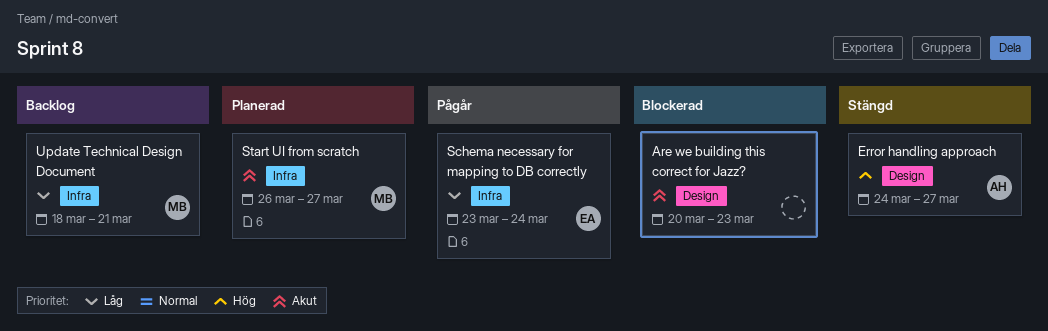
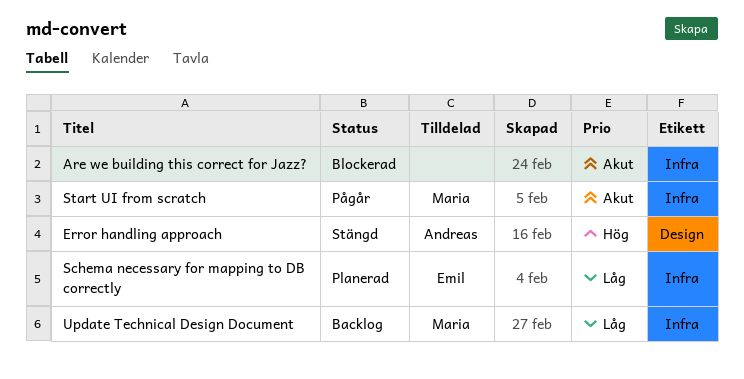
Are we building this correct for Jazz?, label: Design -> Infra
Schema necessary for mapping to DB correctly, status: Pågår -> Planerad
Start UI from scratch, status: Planerad -> Pågår

